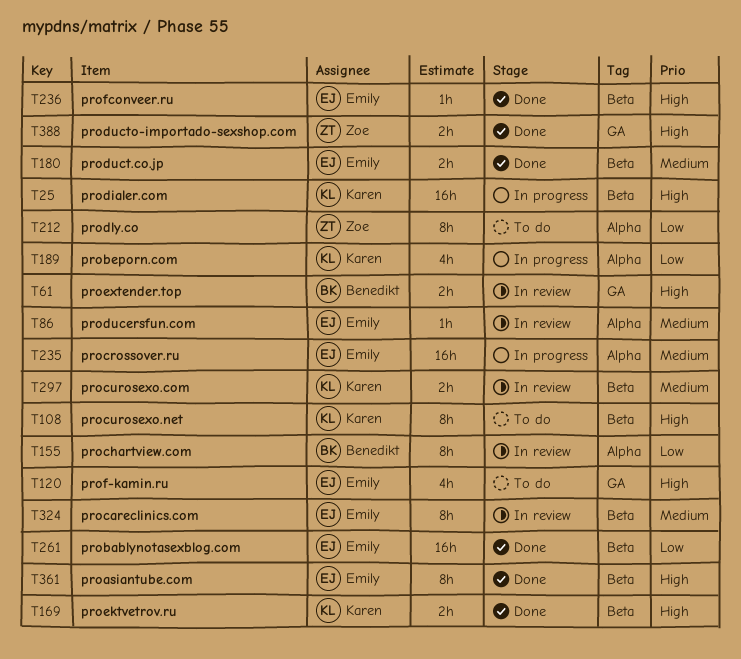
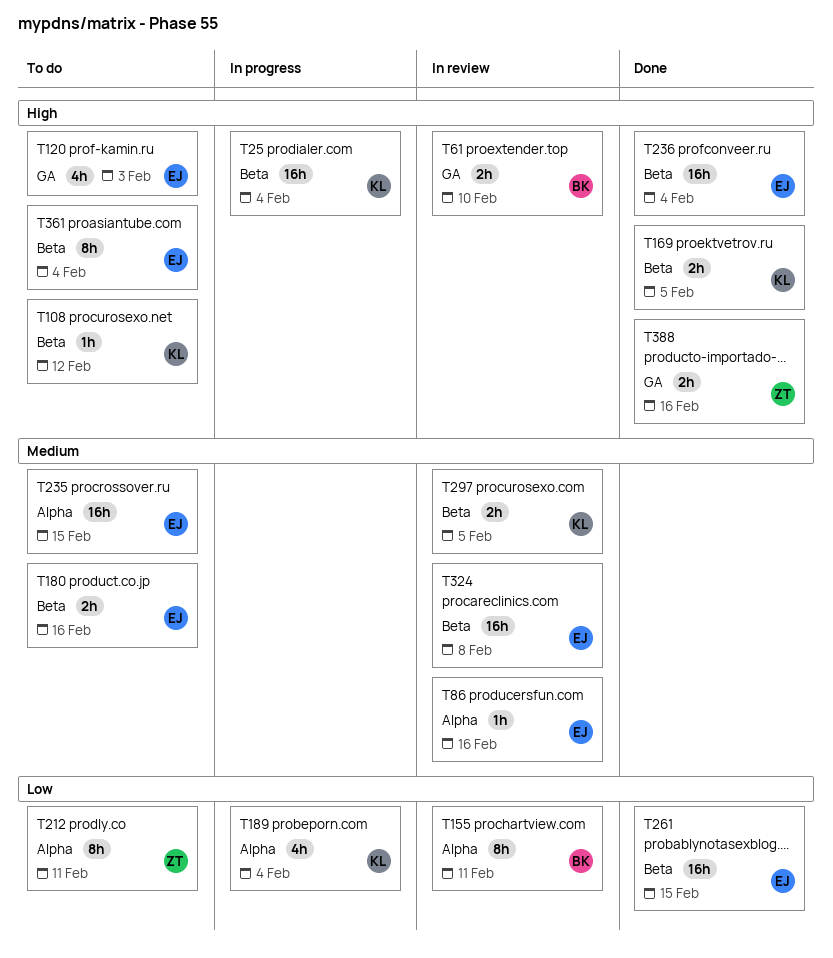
T108, estimate: 8h -> 1h
T180, status: Done -> To do
T235, status: In progress -> To do
T236, estimate: 1h -> 16h
T324, estimate: 8h -> 16h
T361, status: Done -> To do

